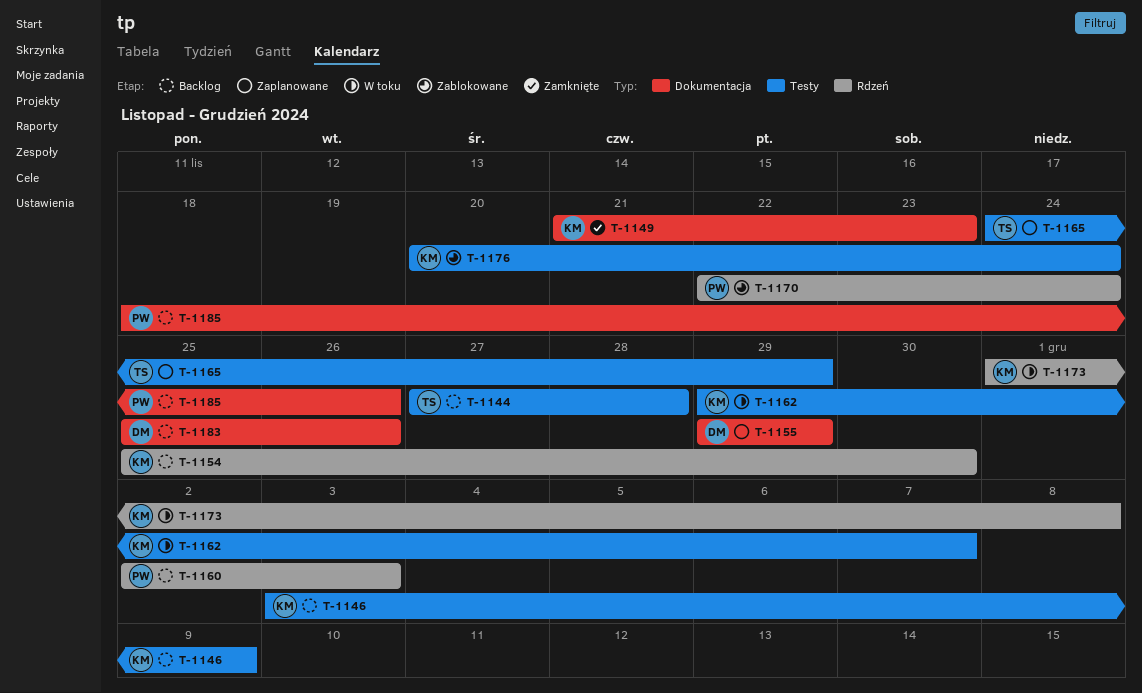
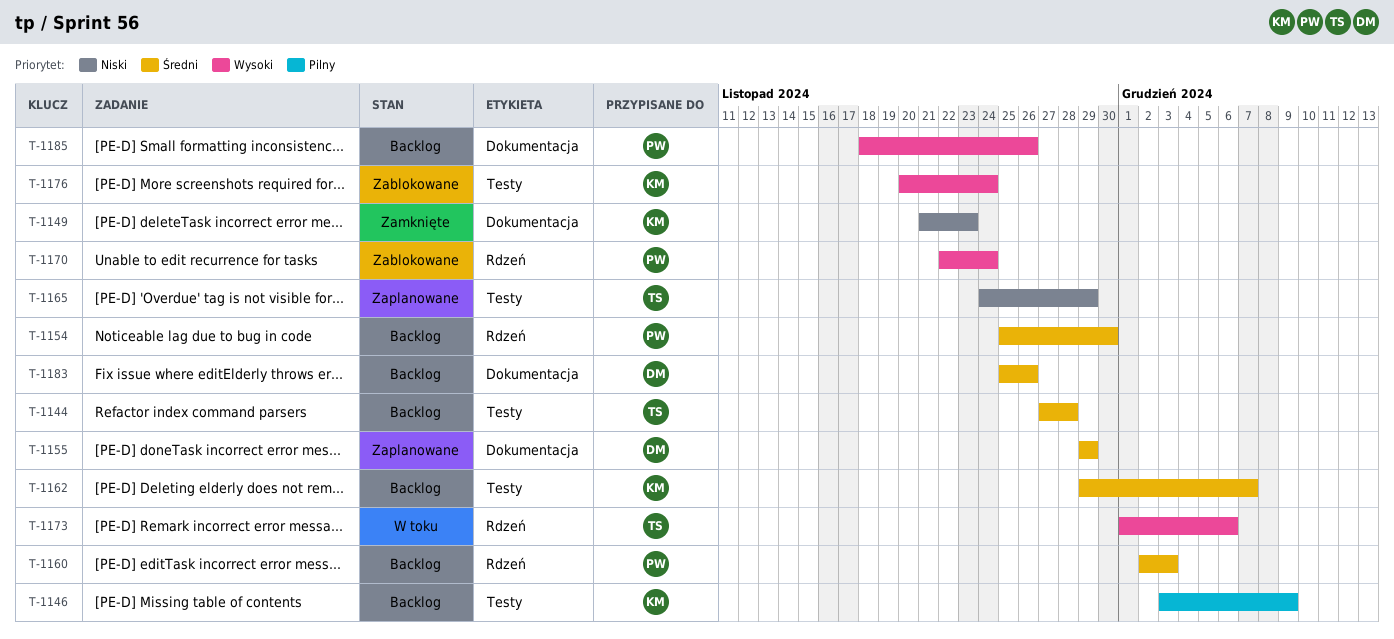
T-1154, owner: KM -> PW
T-1162, status: W toku -> Backlog
T-1173, owner: KM -> TS
T-1173, due: Dec 8 -> Dec 6

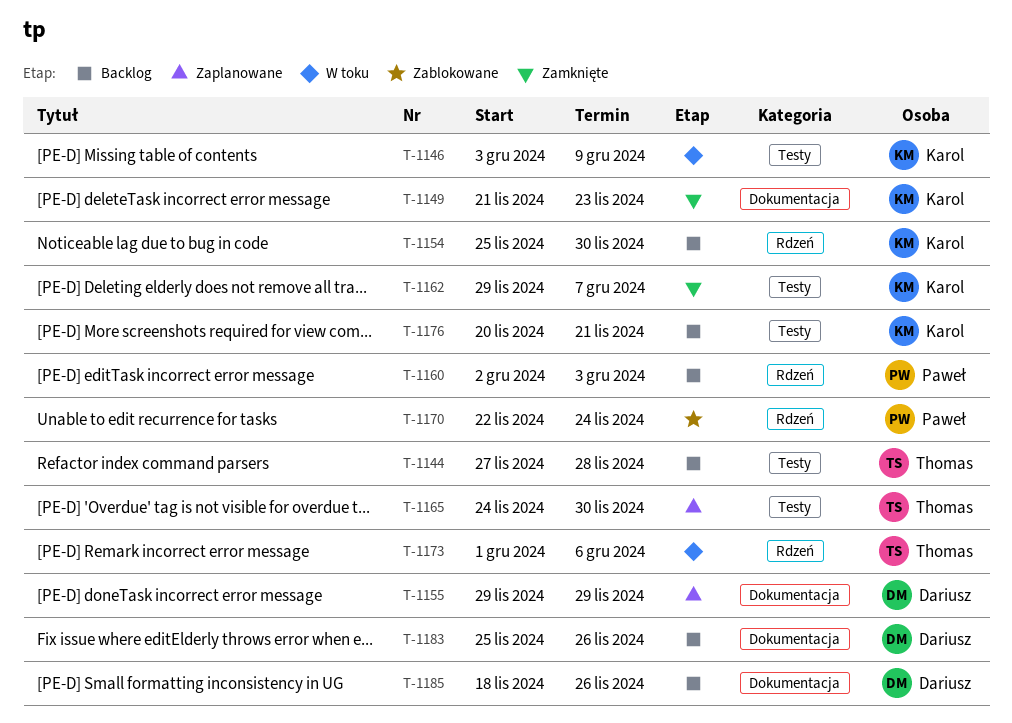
T-1146, status: Backlog -> W toku
T-1154, owner: Paweł -> Karol
T-1162, status: Backlog -> Zamknięte
T-1165, due: Nov 29 -> Nov 30
T-1176, status: Zablokowane -> Backlog
T-1176, due: Nov 24 -> Nov 21
T-1185, owner: Paweł -> Dariusz

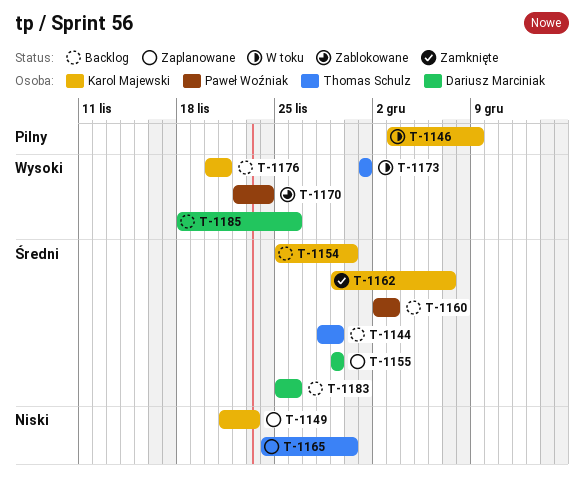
T-1144, start: Nov 27 -> Nov 28
T-1144, due: Nov 28 -> Nov 29
T-1149, status: Zamknięte -> Zaplanowane
T-1173, due: Dec 6 -> Dec 1

